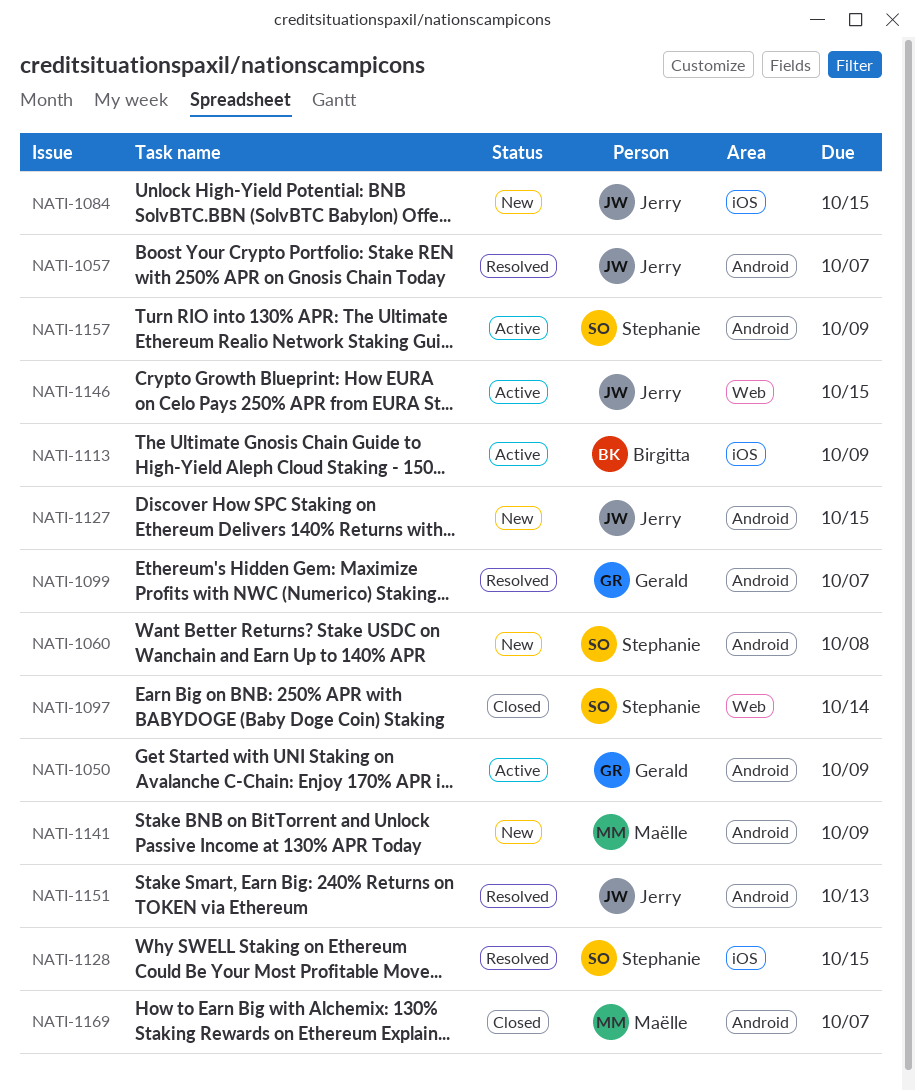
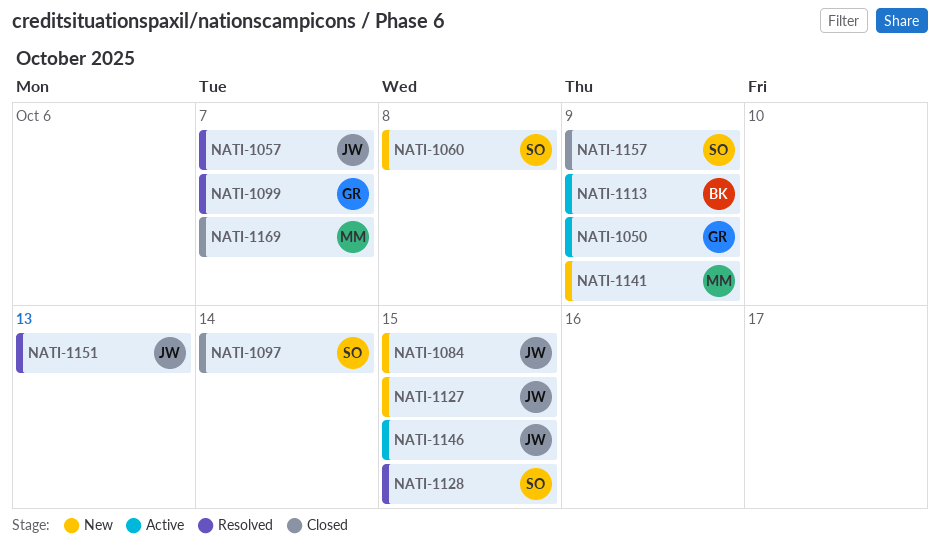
NATI-1157, status: Active -> Closed

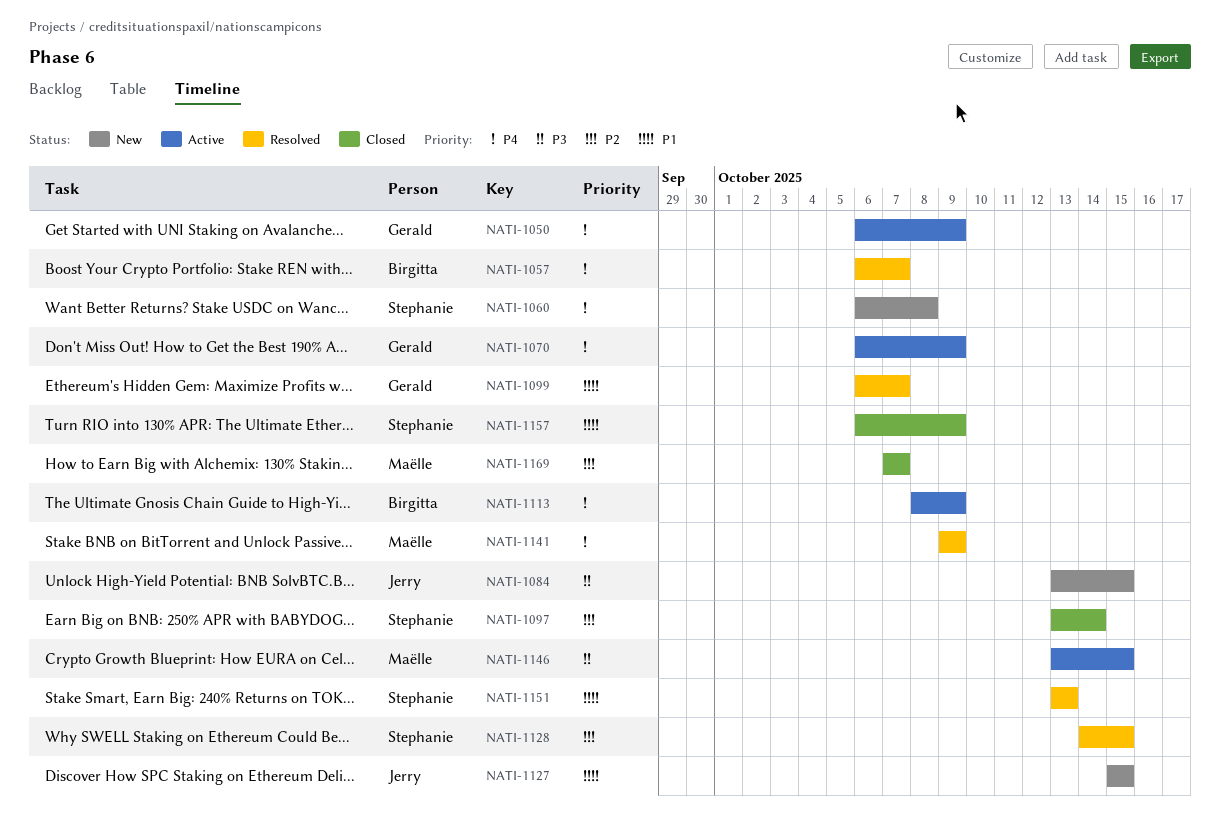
NATI-1057, owner: Jerry -> Birgitta
NATI-1070: none -> present
NATI-1141, status: New -> Resolved
NATI-1146, owner: Jerry -> Maëlle
NATI-1151, owner: Jerry -> Stephanie

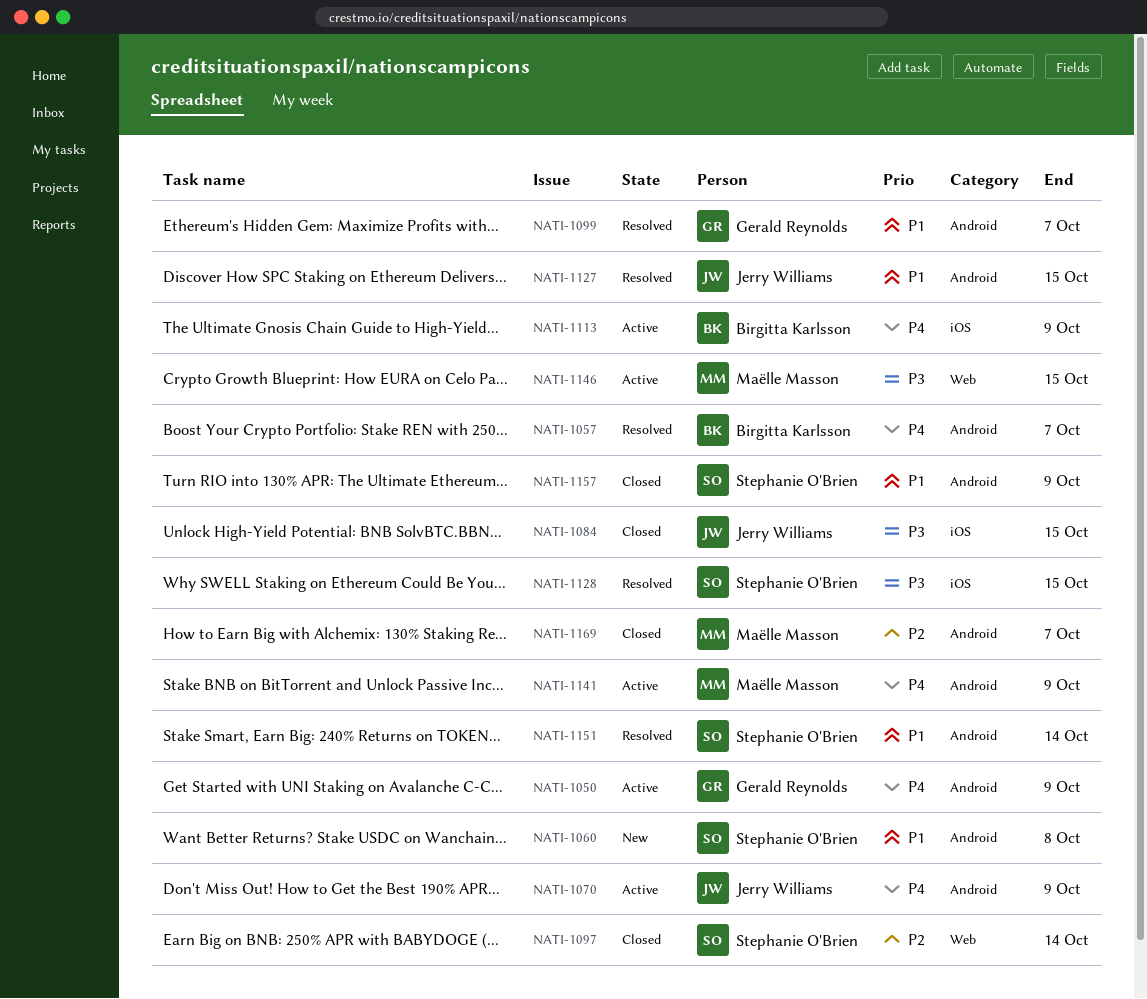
NATI-1060, priority: P4 -> P1
NATI-1070, owner: Gerald Reynolds -> Jerry Williams
NATI-1084, status: New -> Closed
NATI-1127, status: New -> Resolved
NATI-1128, priority: P2 -> P3
NATI-1141, status: Resolved -> Active
NATI-1151, due: Oct 13 -> Oct 14

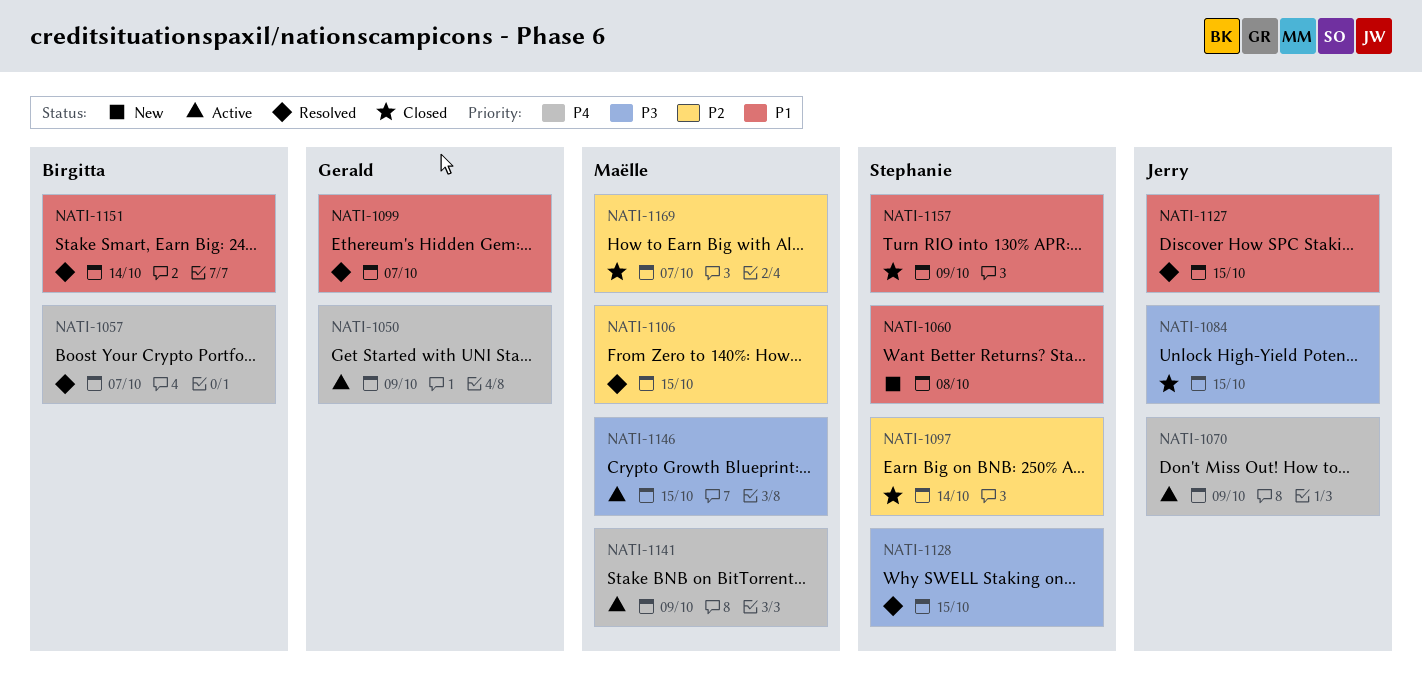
NATI-1106: none -> present
NATI-1113: present -> none
NATI-1151, owner: Stephanie O'Brien -> Birgitta Karlsson

